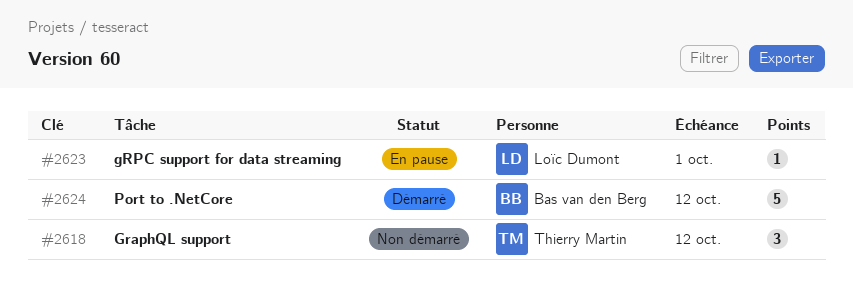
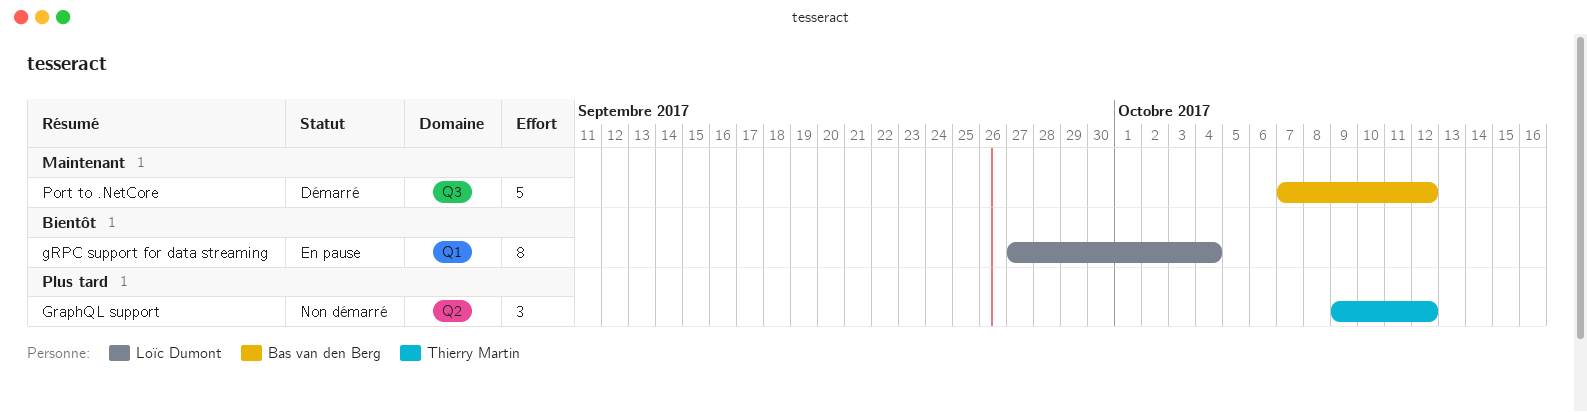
gRPC support for data streaming, estimate: 1 -> 8
gRPC support for data streaming, due: Oct 1 -> Oct 4

